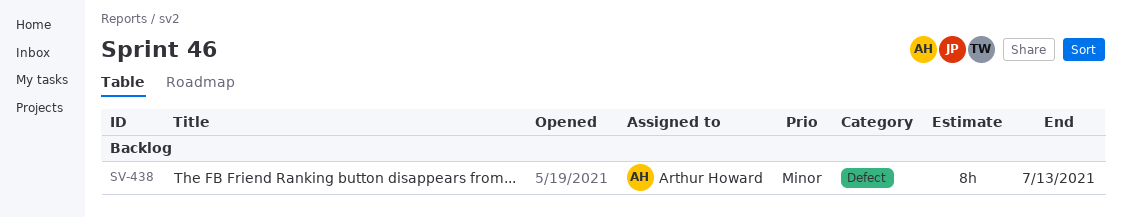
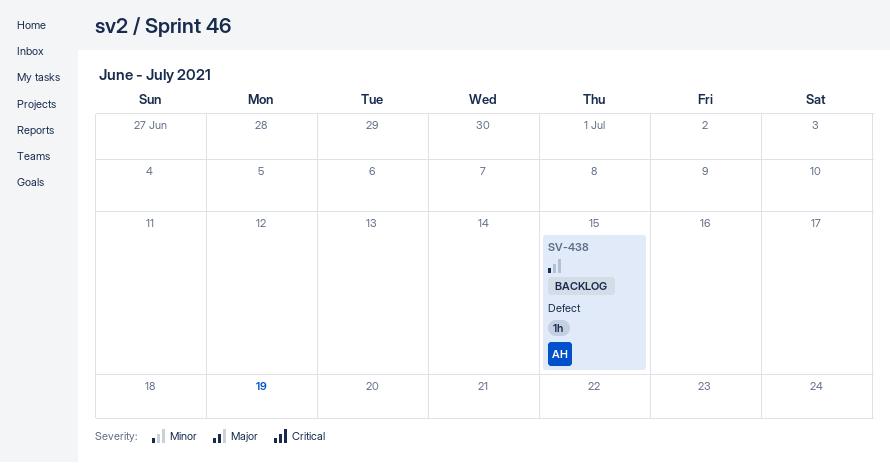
SV-438, estimate: 8h -> 1h
SV-438, due: Jul 13 -> Jul 15

